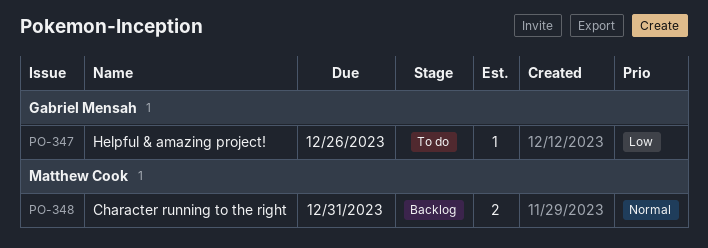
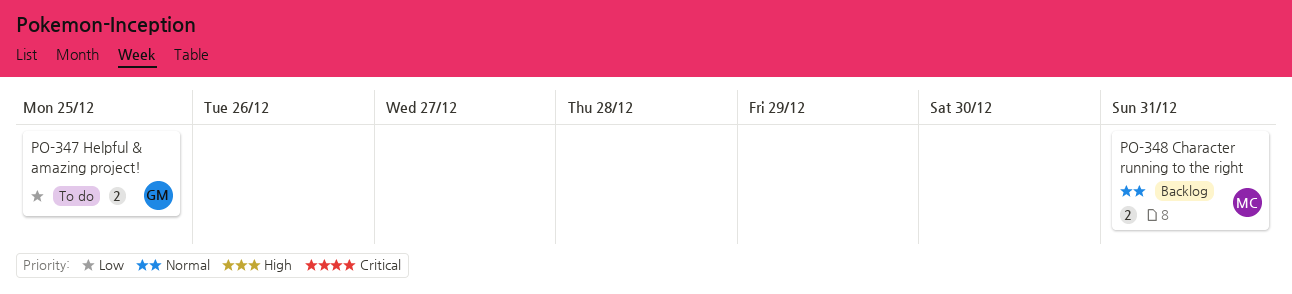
PO-347, estimate: 1 -> 2
PO-347, due: Dec 26 -> Dec 25

